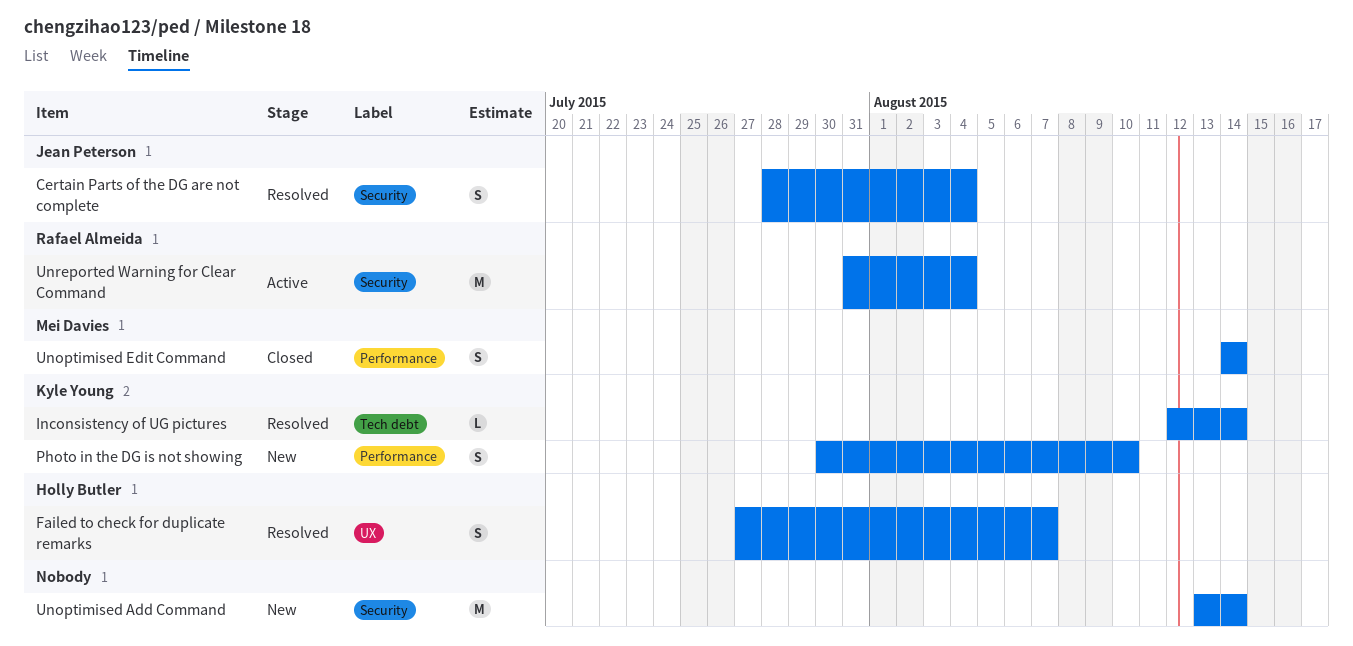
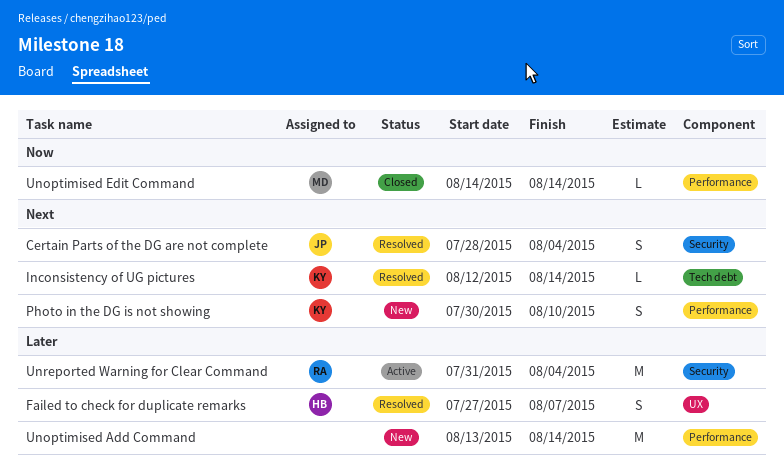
Unoptimised Add Command, label: Security -> Performance
Unoptimised Edit Command, estimate: S -> L

